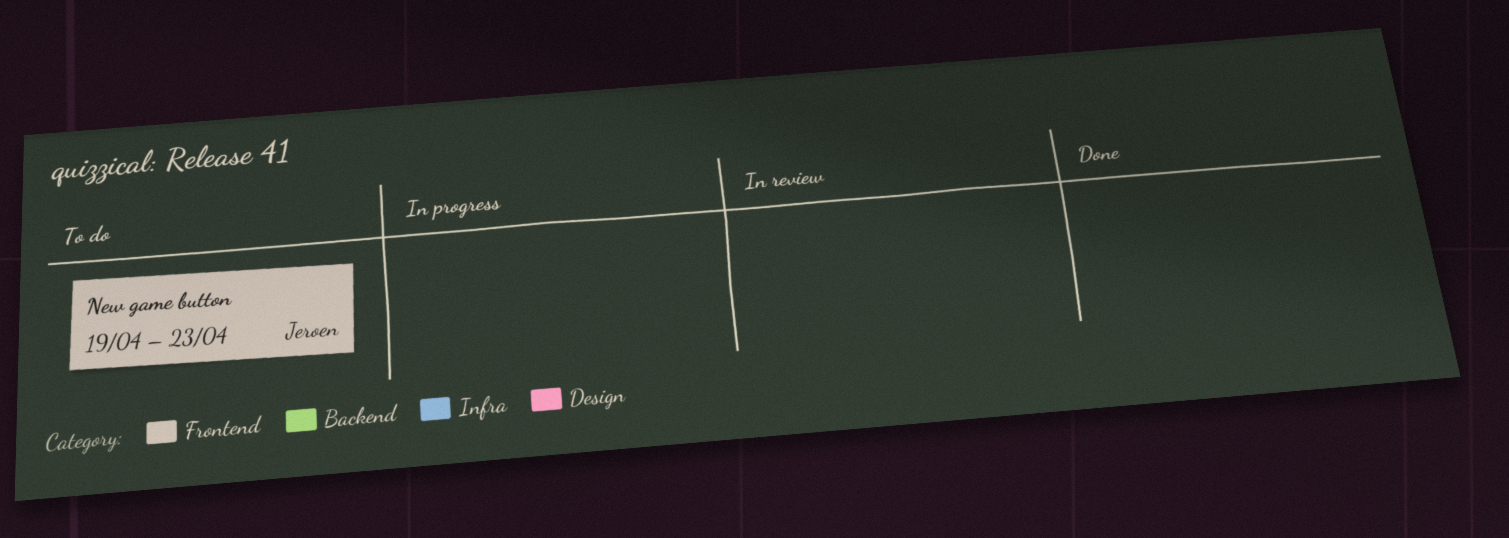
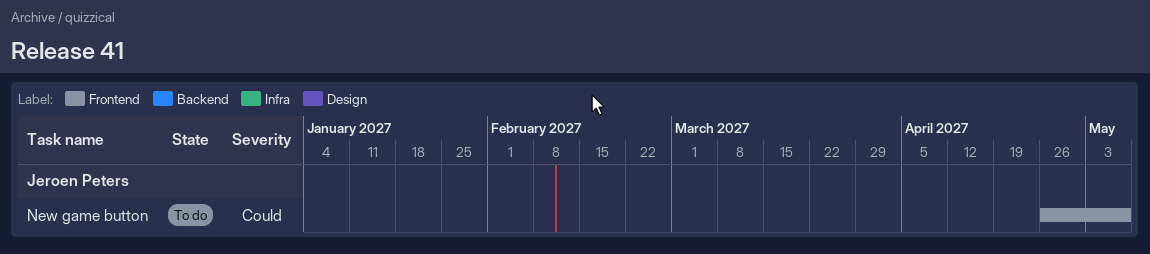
New game button, start: Apr 19 -> Apr 26
New game button, due: Apr 23 -> May 7

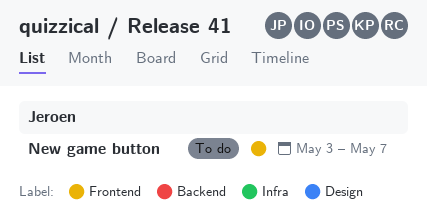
New game button, start: Apr 26 -> May 3

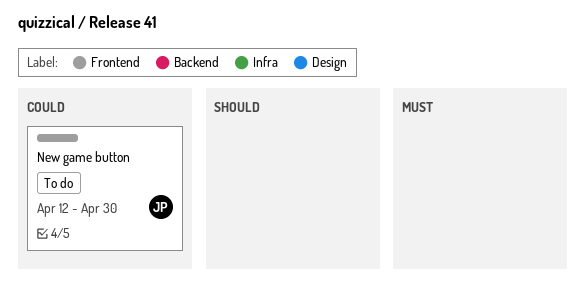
New game button, start: May 3 -> Apr 12
New game button, due: May 7 -> Apr 30

